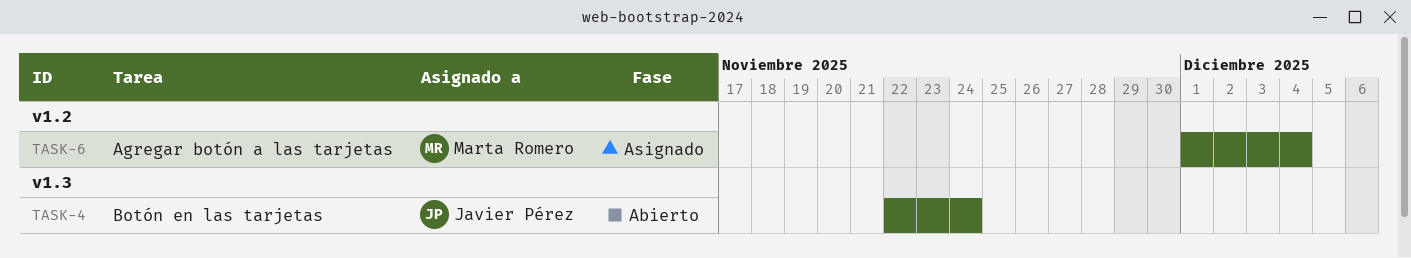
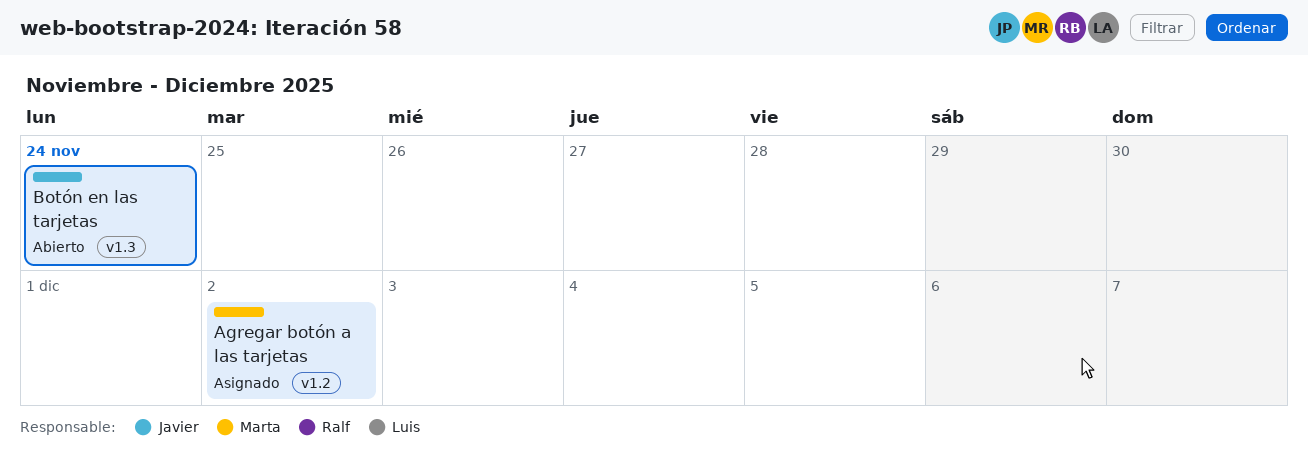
Agregar botón a las tarjetas, due: Dec 4 -> Dec 2

